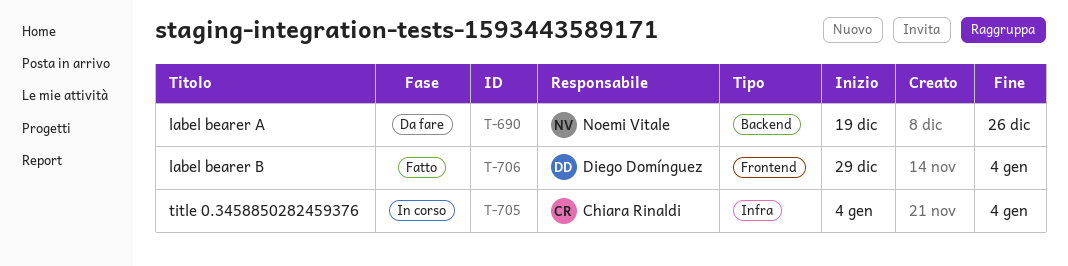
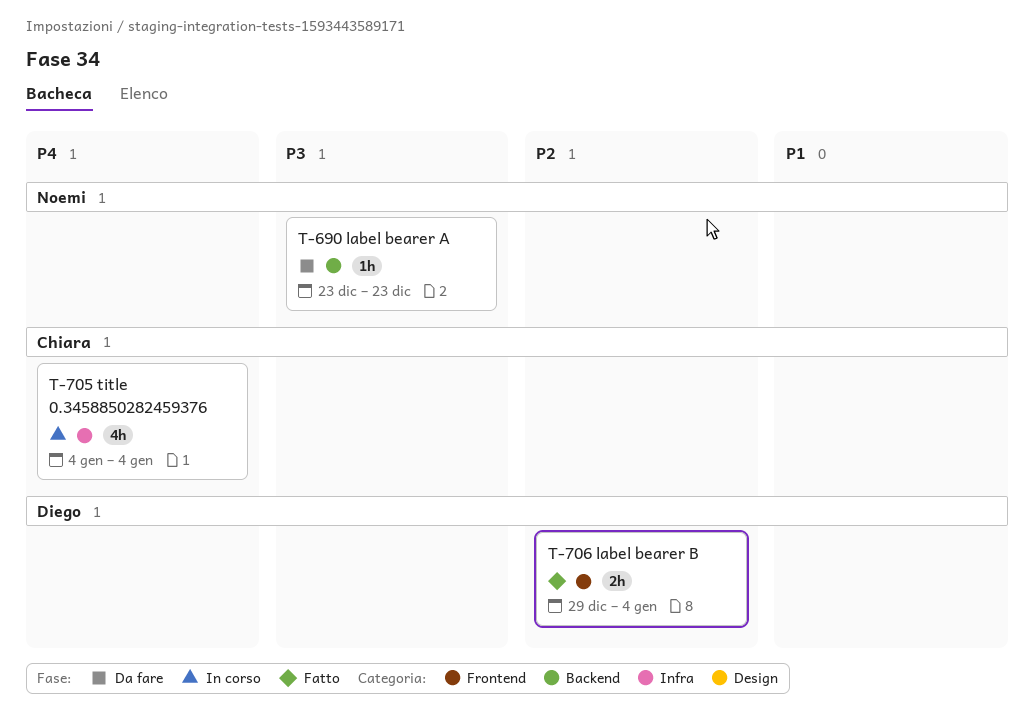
T-690, start: Dec 19 -> Dec 23
T-690, due: Dec 26 -> Dec 23

